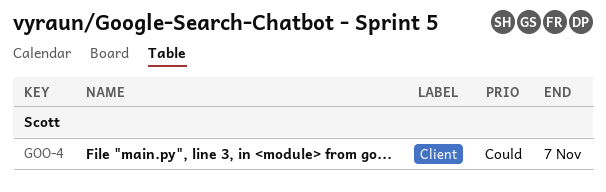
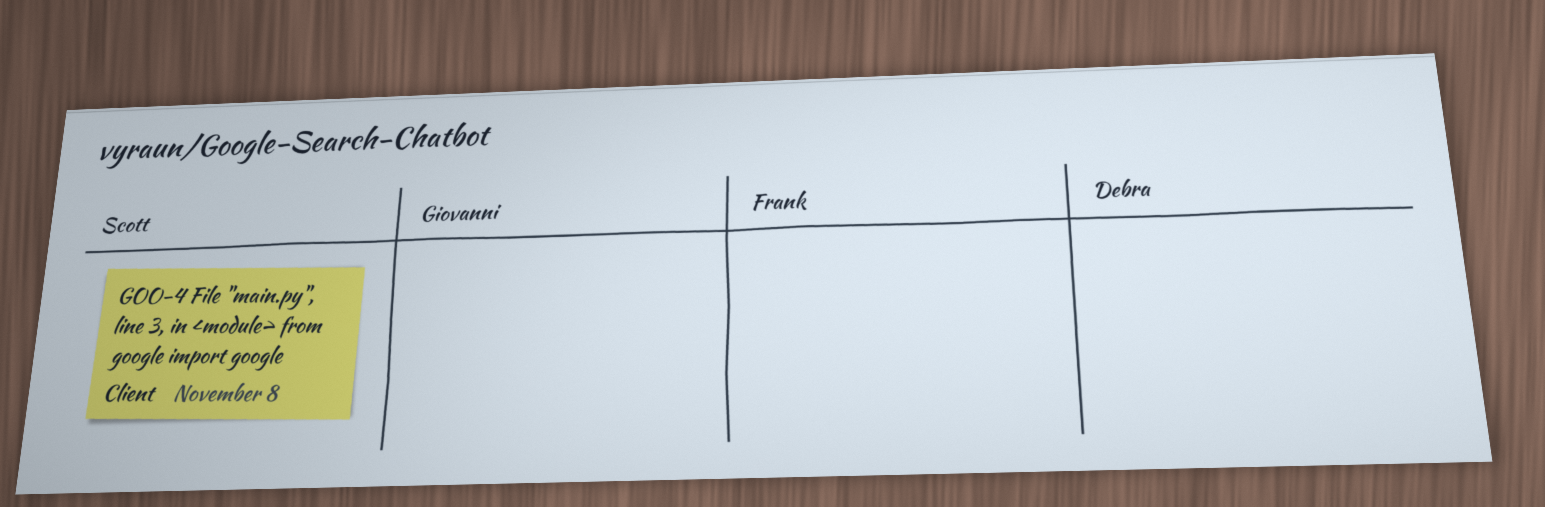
GOO-4, due: Nov 7 -> Nov 8

